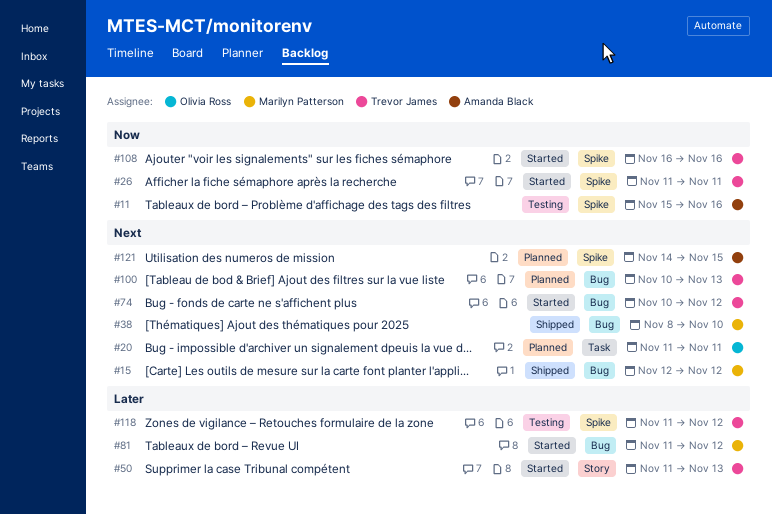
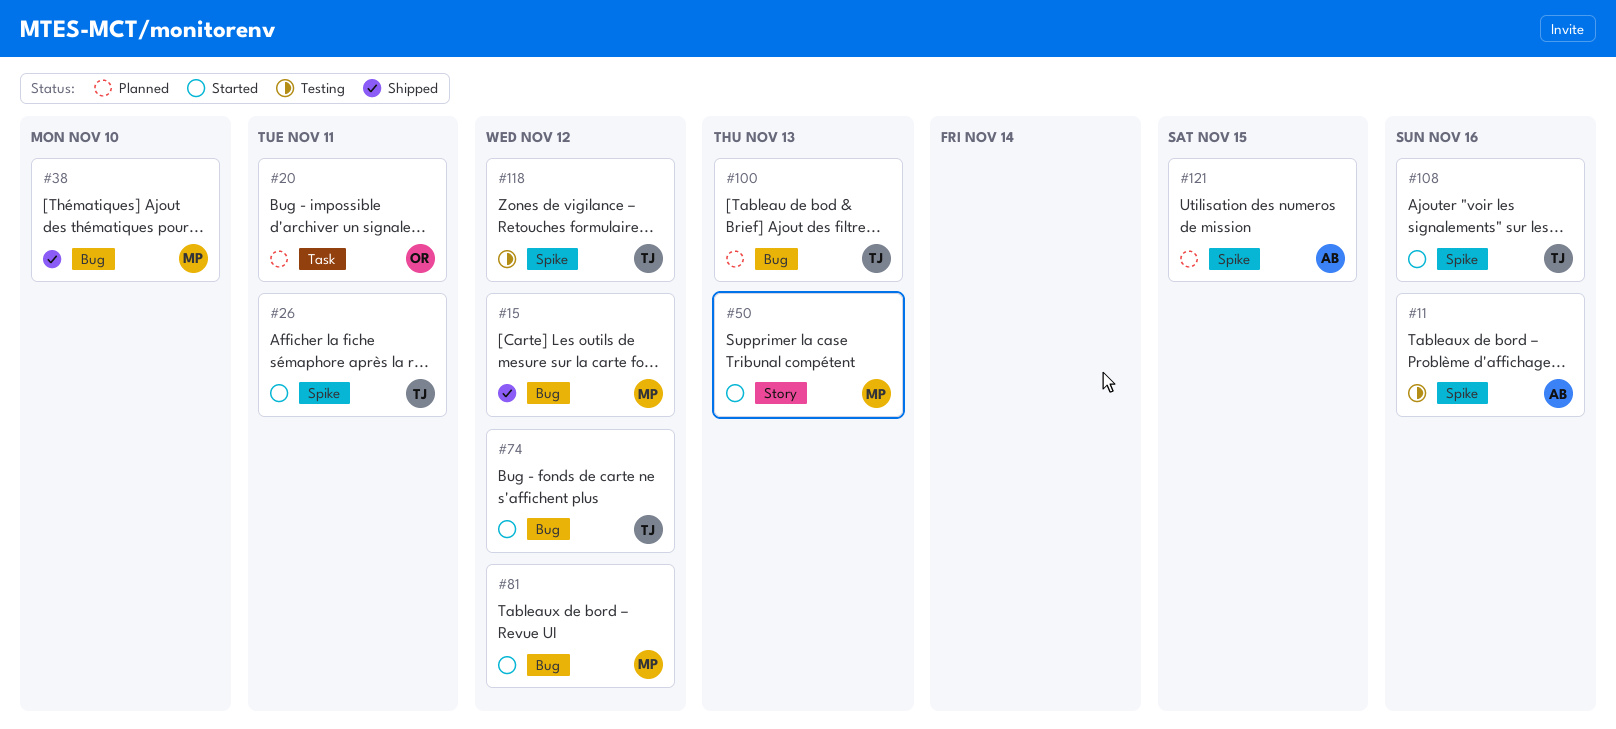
#50, owner: Trevor James -> Marilyn Patterson

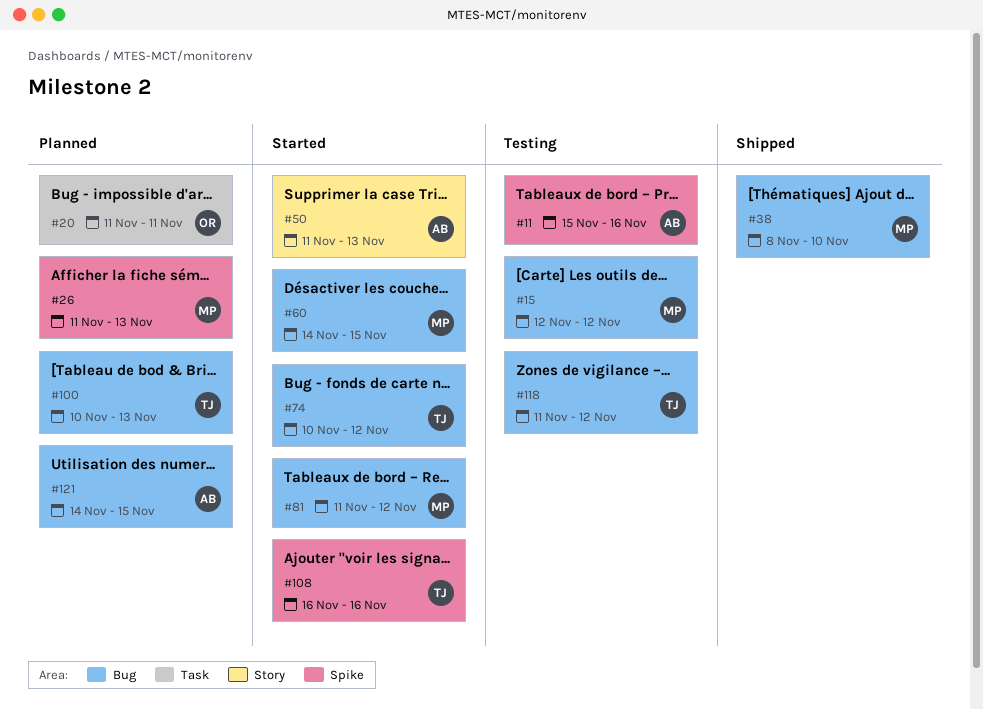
#15, status: Shipped -> Testing
#26, status: Started -> Planned
#26, owner: TJ -> MP
#26, due: Nov 11 -> Nov 13
#50, owner: MP -> AB
#60: none -> present
#118, label: Spike -> Bug
#121, label: Spike -> Bug

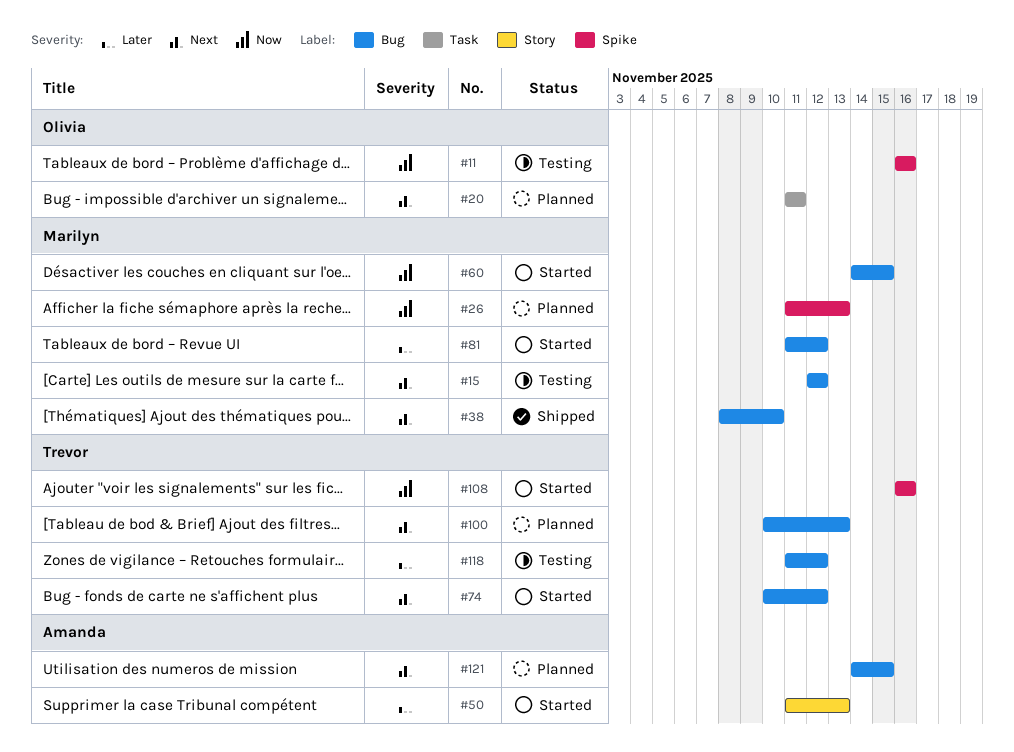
#11, owner: Amanda -> Olivia
#11, start: Nov 15 -> Nov 16

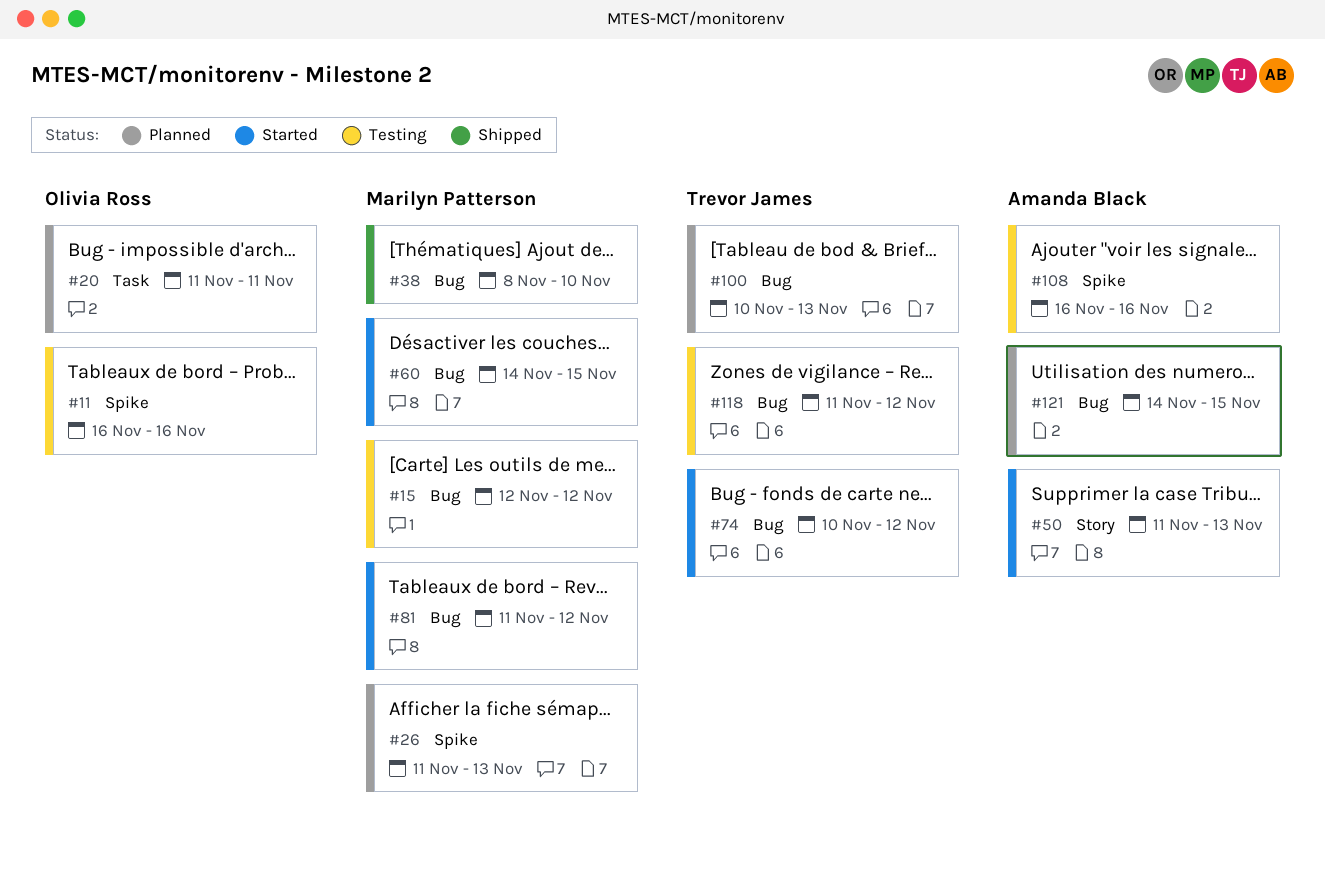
#108, status: Started -> Testing
#108, owner: Trevor James -> Amanda Black

